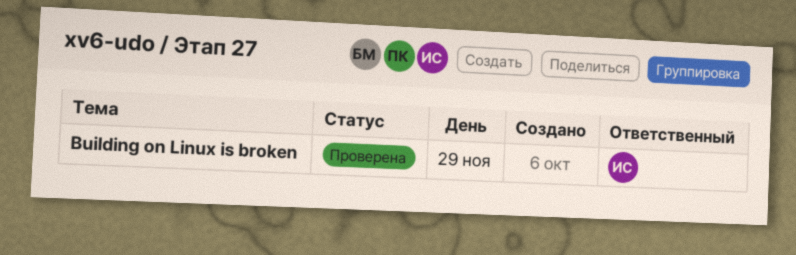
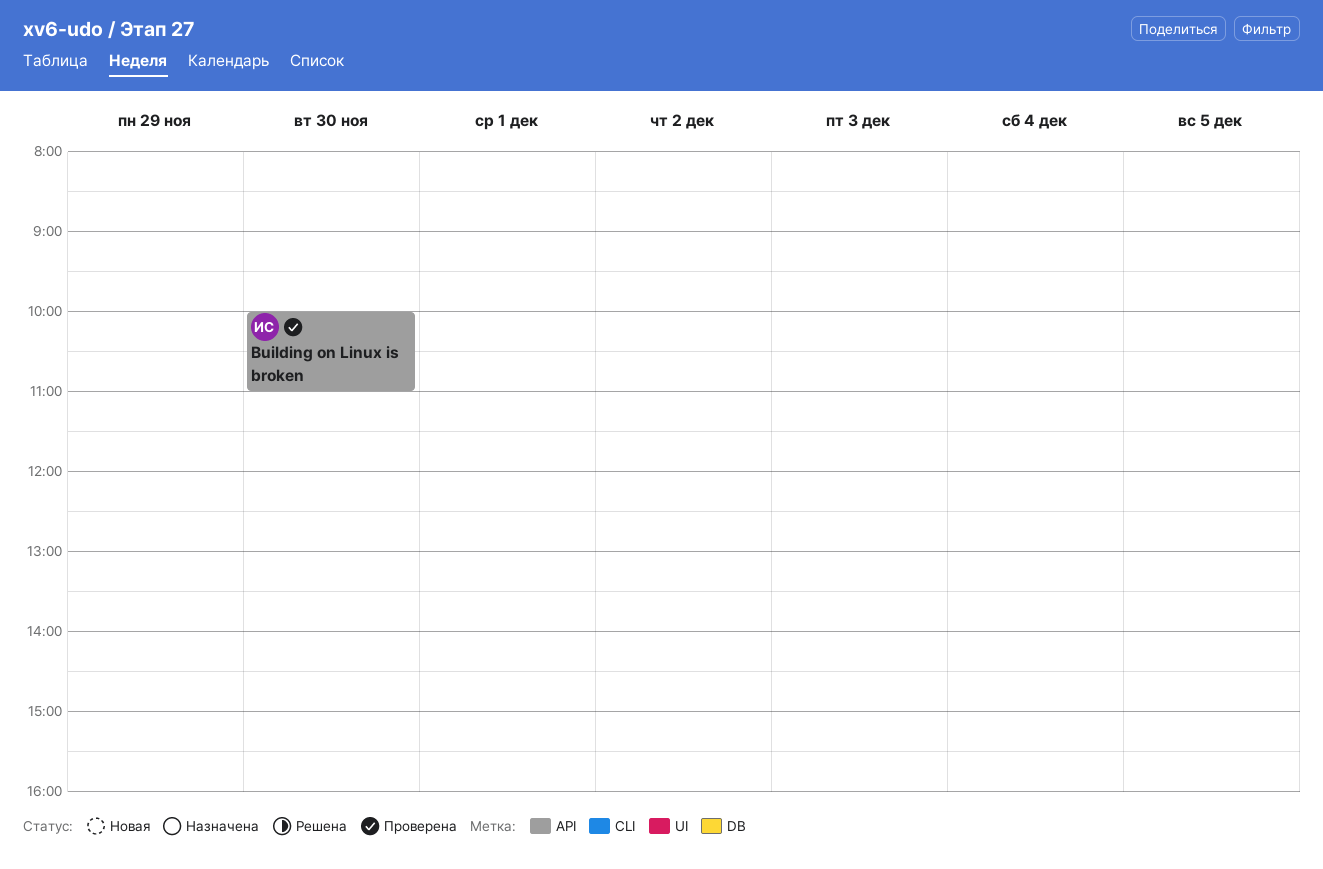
Building on Linux is broken, day: Nov 29 -> Nov 30

